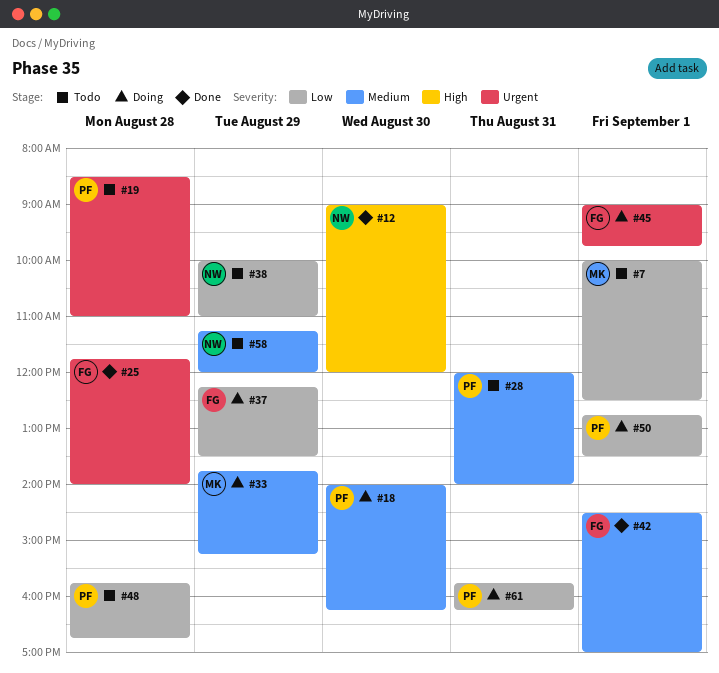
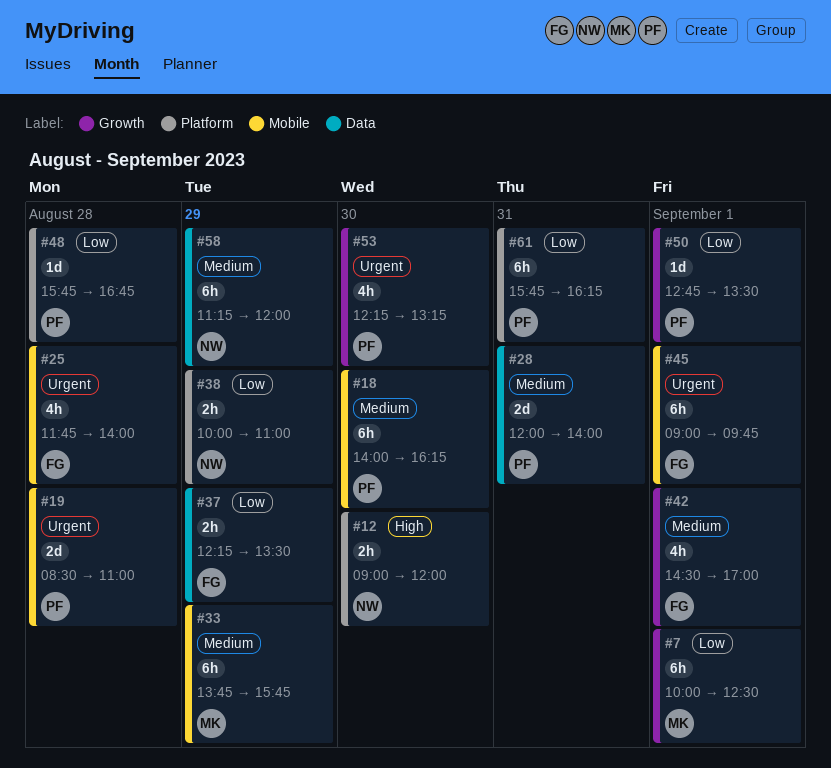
#33, ends: 15:15 -> 15:45
#53: none -> present

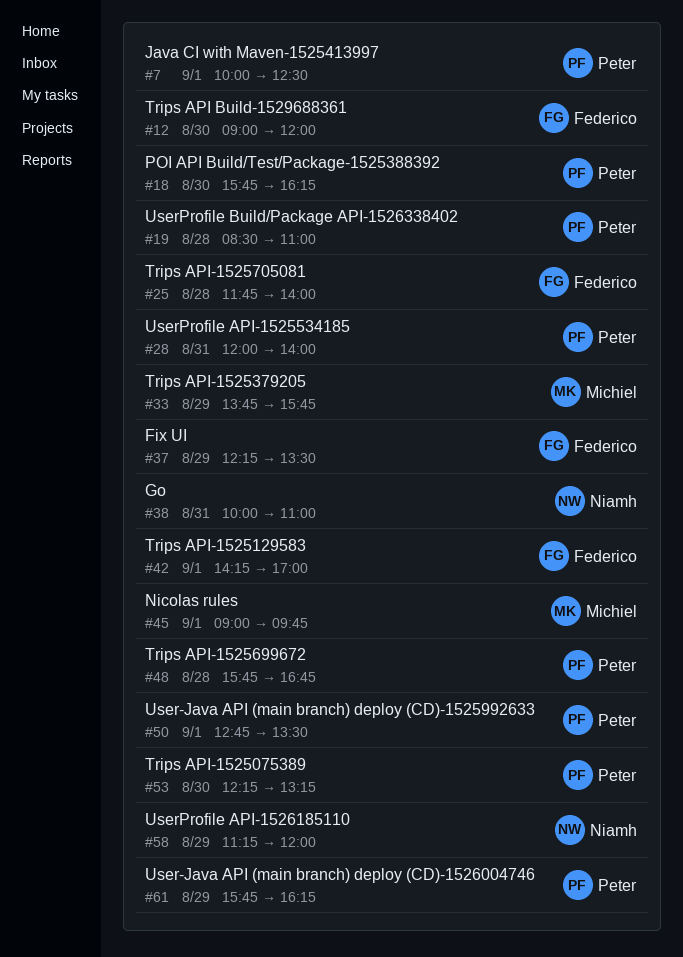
#7, owner: Michiel -> Peter
#12, owner: Niamh -> Federico
#18, begins: 14:00 -> 15:45
#38, day: Aug 29 -> Aug 31
#42, begins: 14:30 -> 14:15
#45, owner: Federico -> Michiel
#61, day: Aug 31 -> Aug 29

